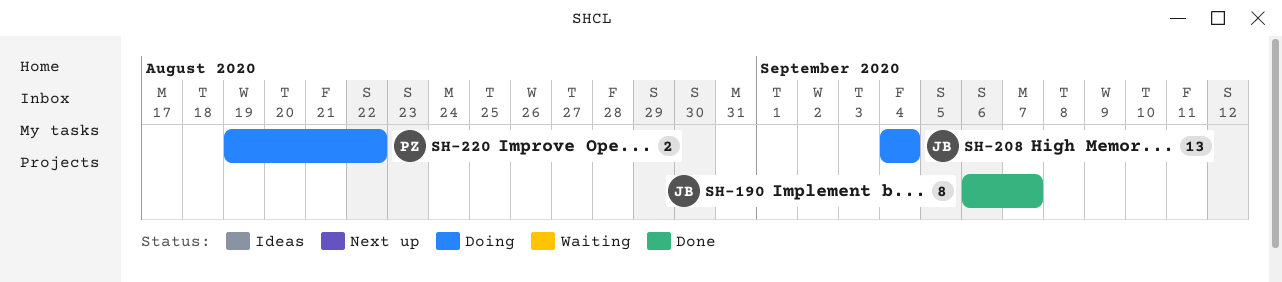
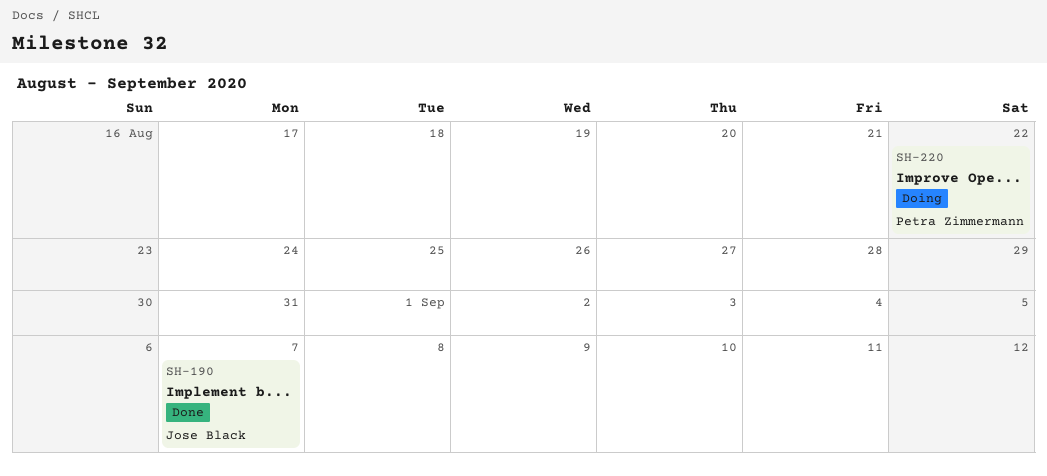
SH-208: present -> none

